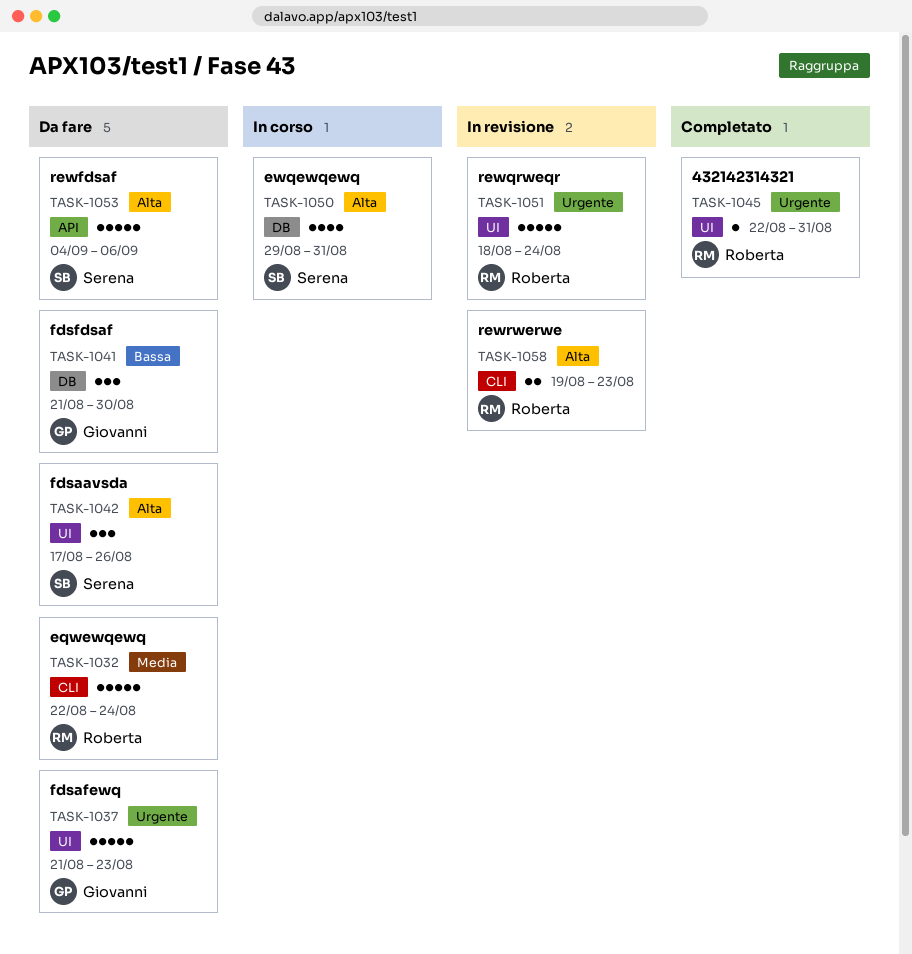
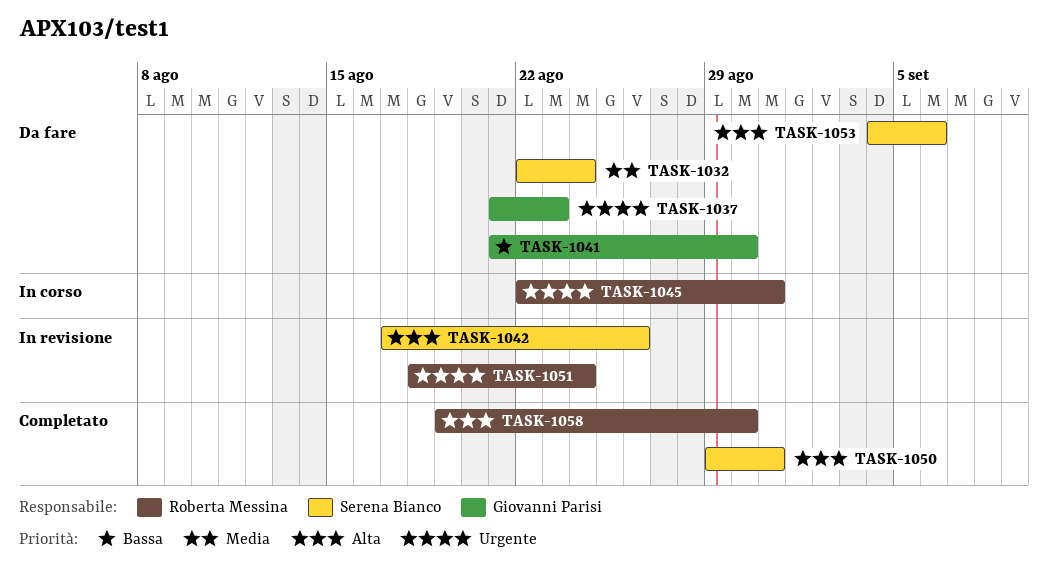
TASK-1032, owner: Roberta Messina -> Serena Bianco
TASK-1042, status: Da fare -> In revisione
TASK-1045, status: Completato -> In corso
TASK-1050, status: In corso -> Completato
TASK-1058, status: In revisione -> Completato
TASK-1058, due: Aug 23 -> Aug 30

